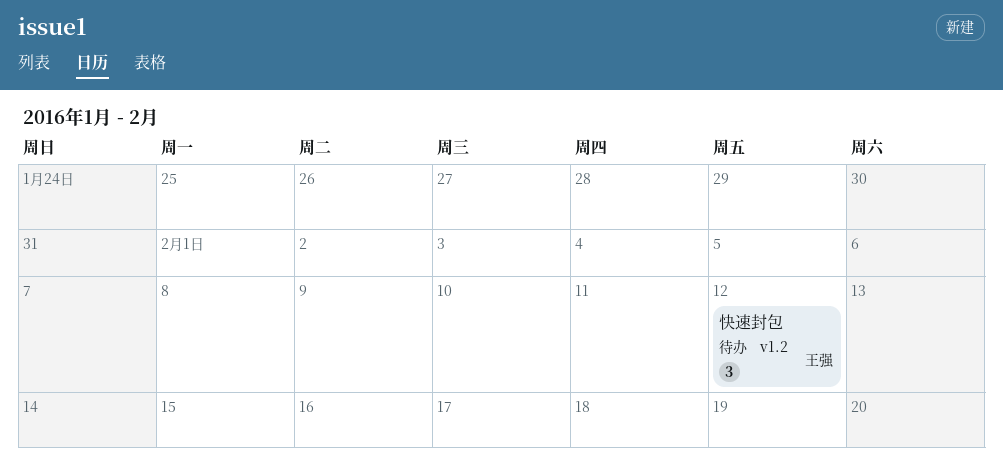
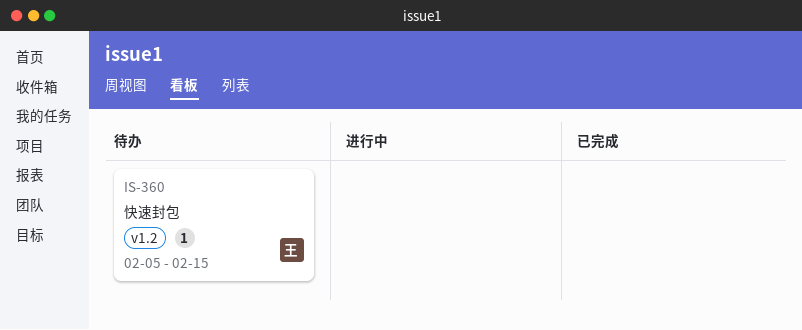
快速封包, estimate: 3 -> 1
快速封包, due: Feb 12 -> Feb 15

